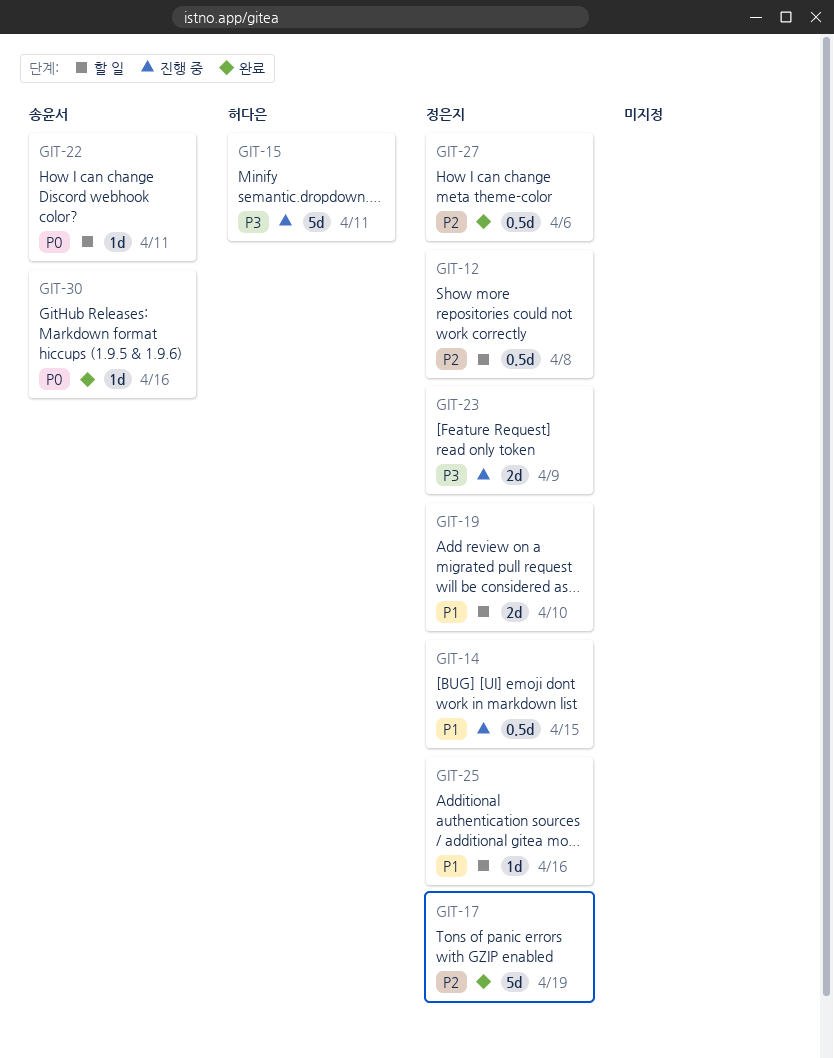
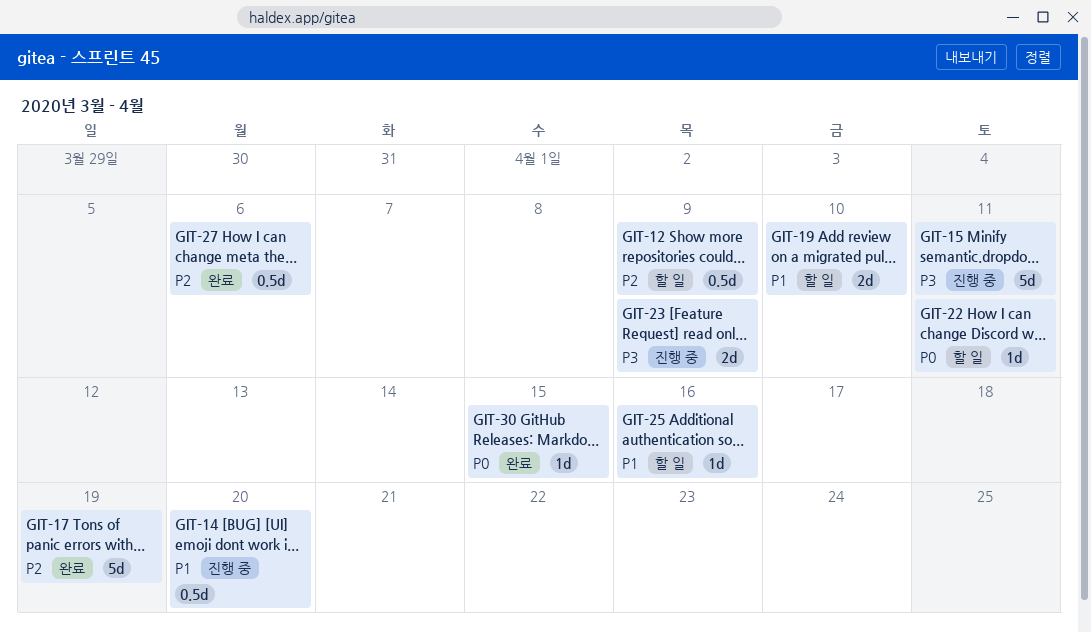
GIT-12, due: Apr 8 -> Apr 9
GIT-14, due: Apr 15 -> Apr 20
GIT-30, due: Apr 16 -> Apr 15

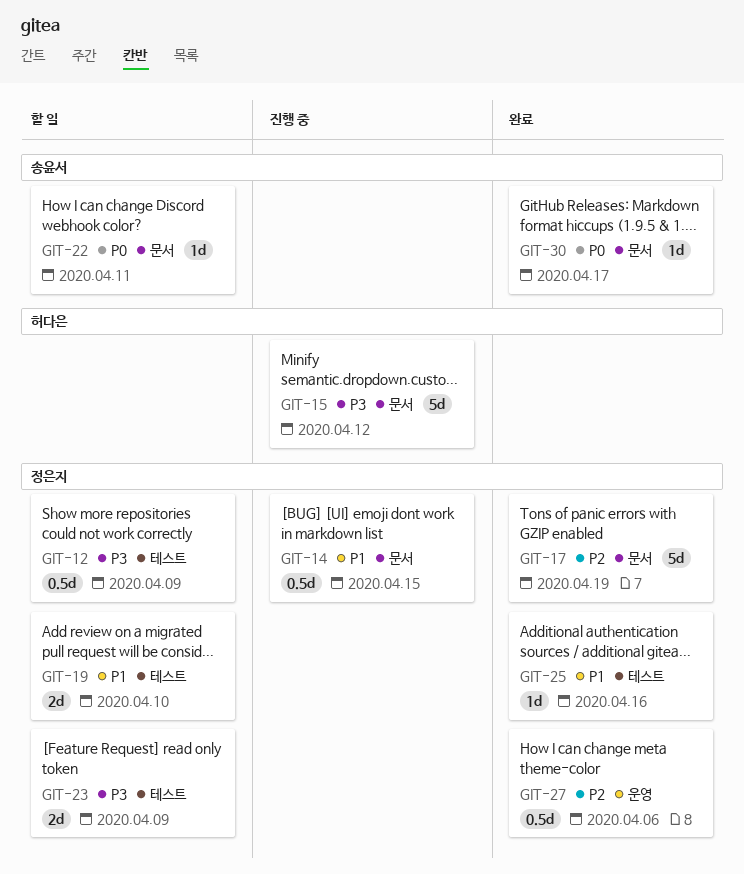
GIT-12, priority: P2 -> P3
GIT-14, due: Apr 20 -> Apr 15
GIT-15, due: Apr 11 -> Apr 12
GIT-23, status: 진행 중 -> 할 일
GIT-25, status: 할 일 -> 완료
GIT-30, due: Apr 15 -> Apr 17

